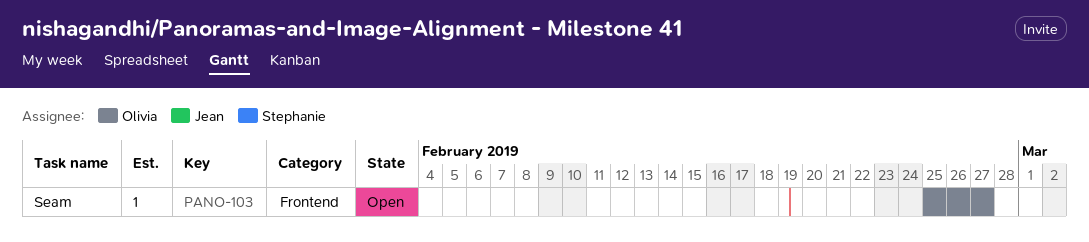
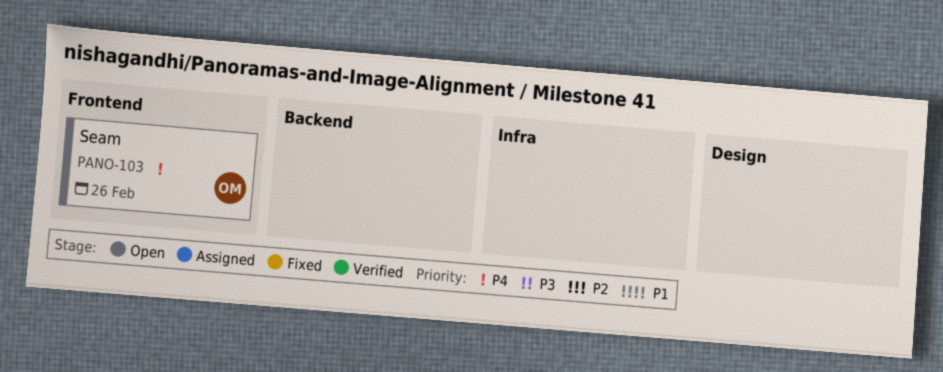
PANO-103, due: Feb 27 -> Feb 26

